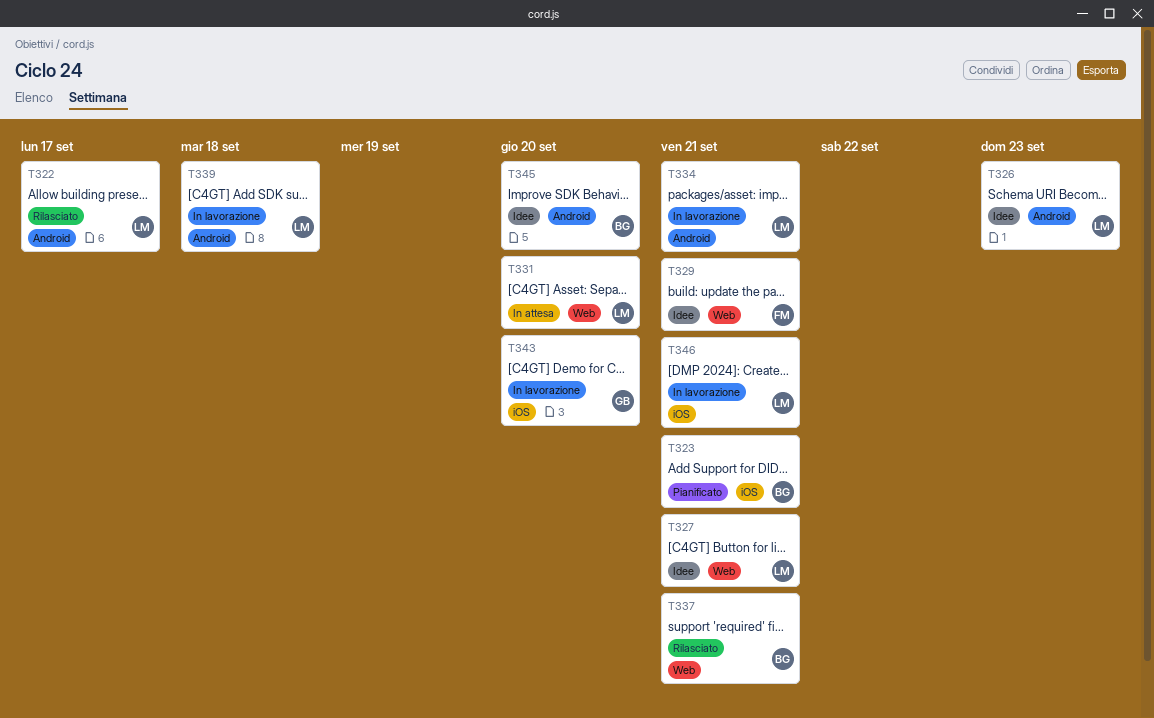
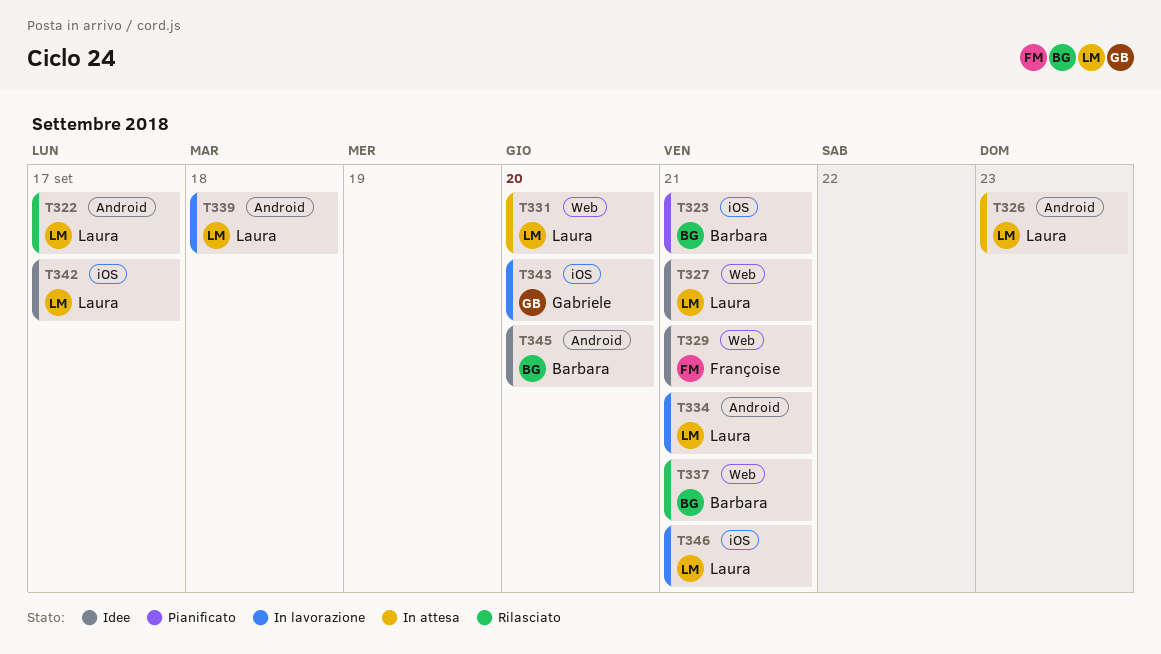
T326, status: Idee -> In attesa
T342: none -> present

